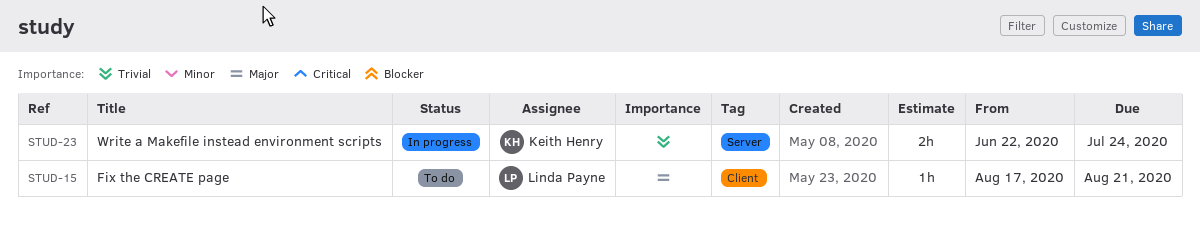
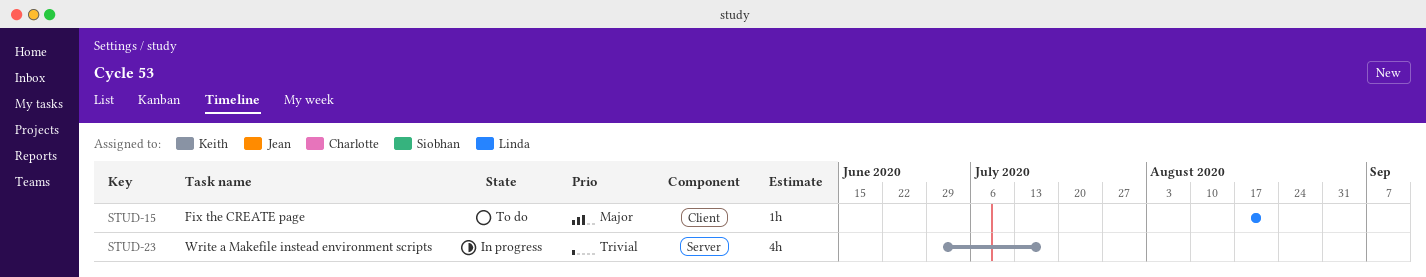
STUD-23, estimate: 2h -> 4h
STUD-23, start: Jun 22 -> Jun 29
STUD-23, due: Jul 24 -> Jul 17

